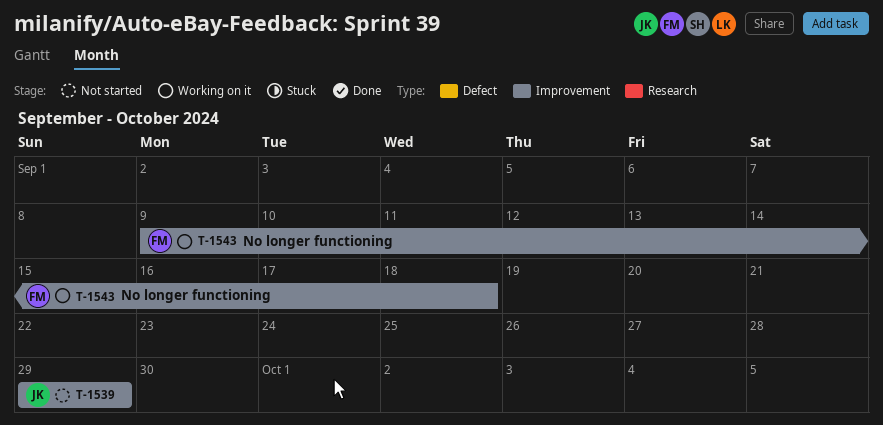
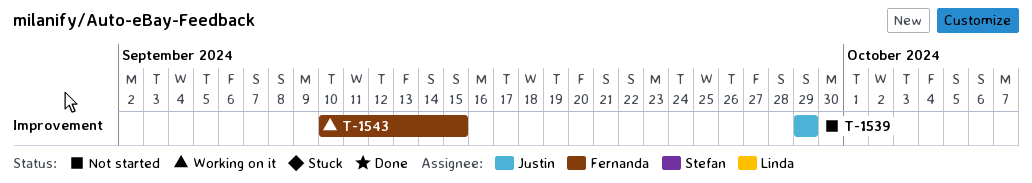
T-1543, start: Sep 9 -> Sep 10
T-1543, due: Sep 18 -> Sep 15

